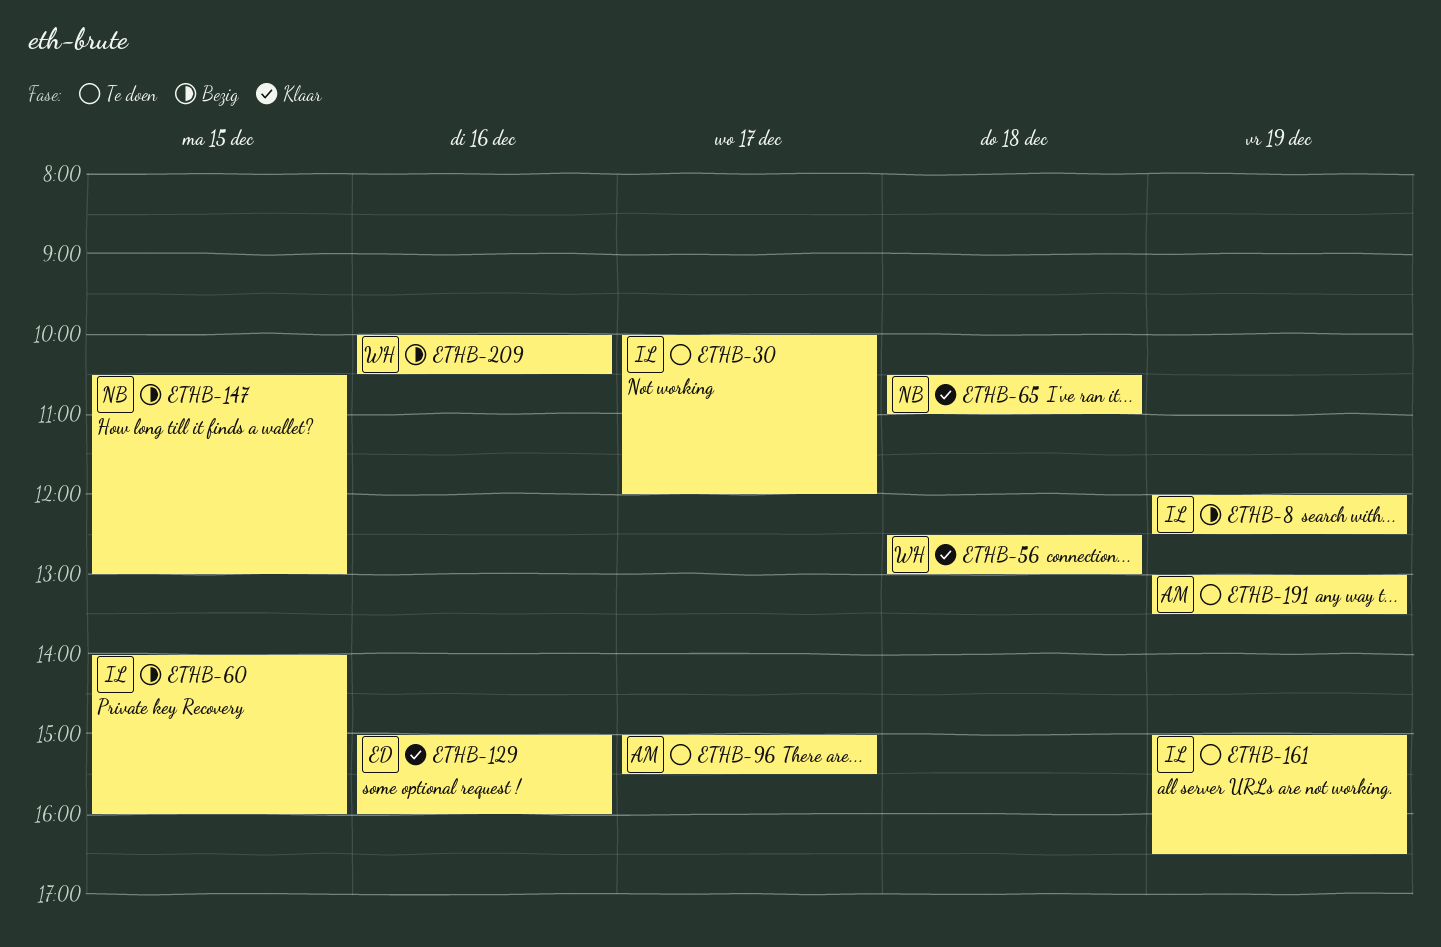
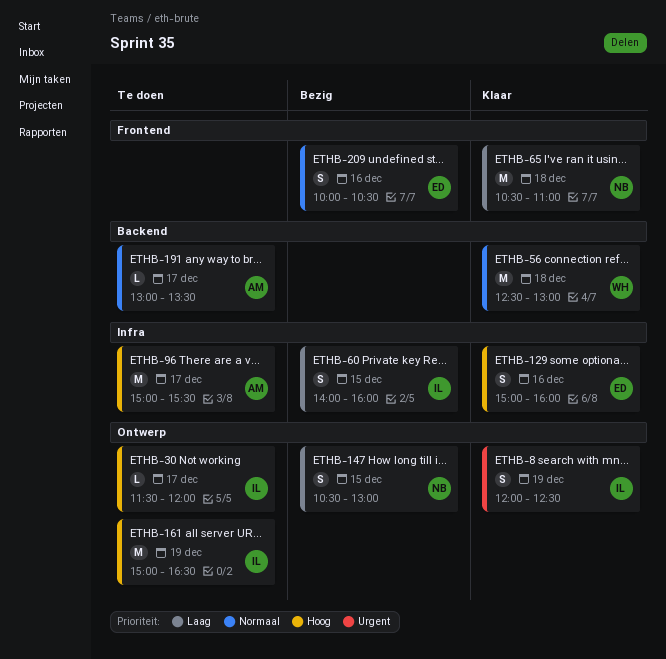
ETHB-8, status: Bezig -> Klaar
ETHB-30, begins: 10:00 -> 11:30
ETHB-191, day: Dec 19 -> Dec 17
ETHB-209, owner: WH -> ED

